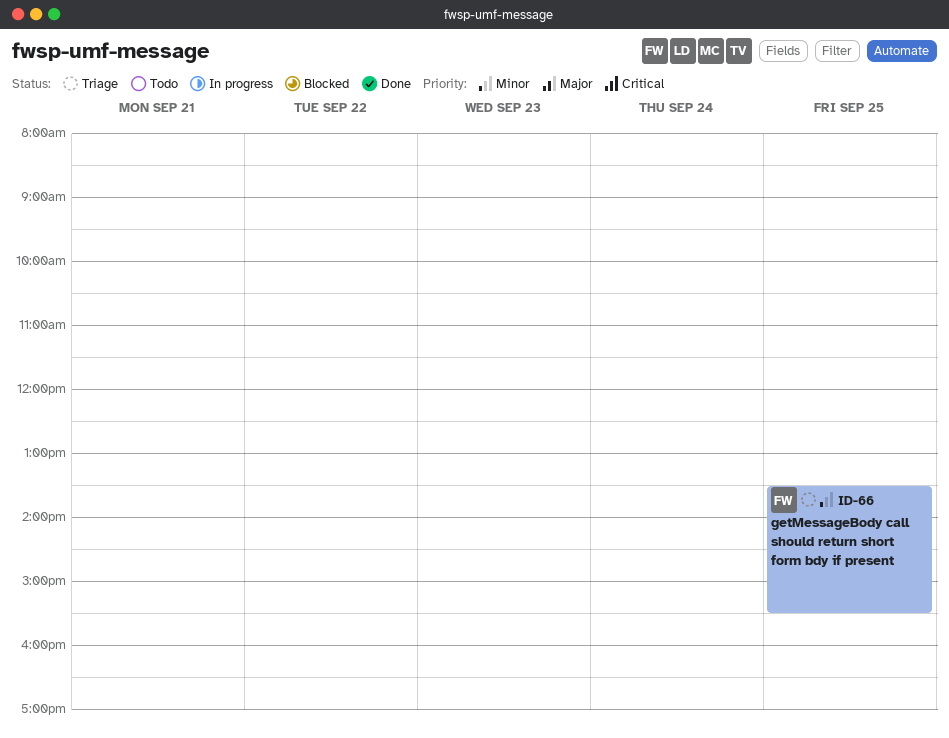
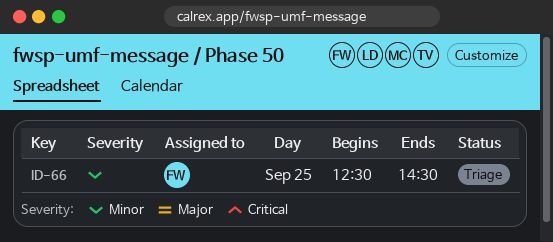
ID-66, begins: 13:30 -> 12:30
ID-66, ends: 15:30 -> 14:30

